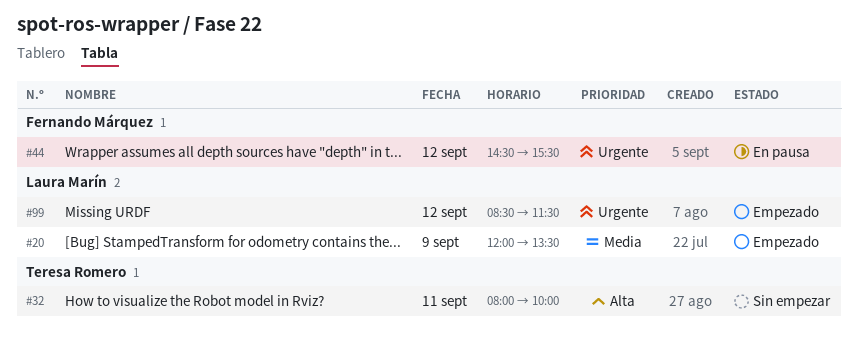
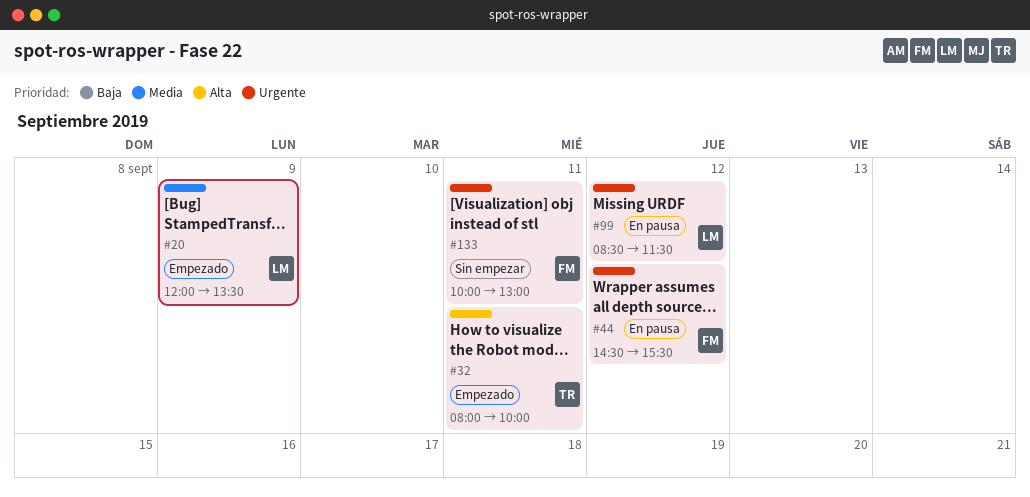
#32, status: Sin empezar -> Empezado
#99, status: Empezado -> En pausa
#133: none -> present

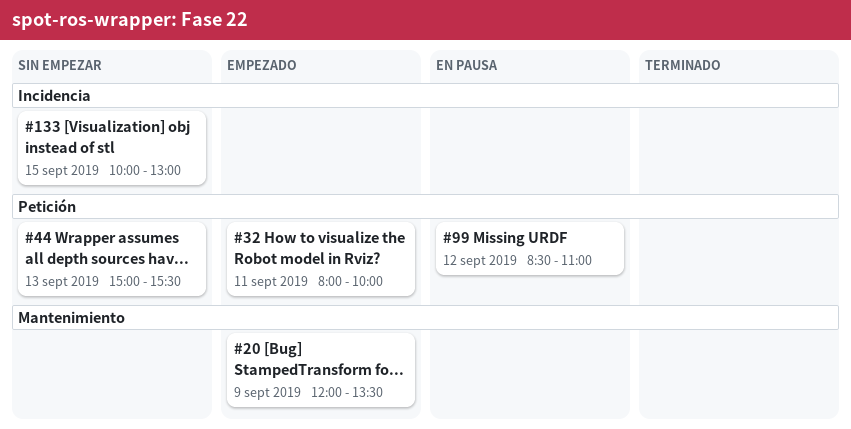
#44, status: En pausa -> Sin empezar
#44, day: Sep 12 -> Sep 13
#44, begins: 14:30 -> 15:00
#99, ends: 11:30 -> 11:00
#133, day: Sep 11 -> Sep 15

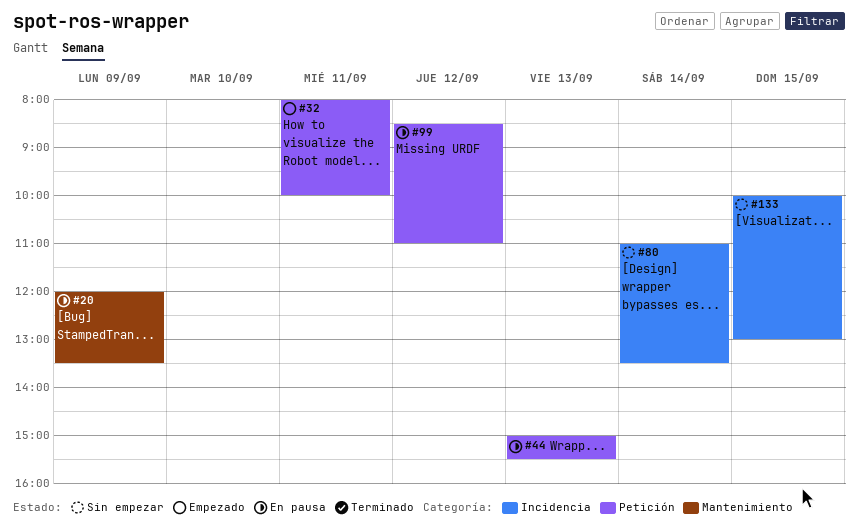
#20, status: Empezado -> En pausa
#44, status: Sin empezar -> En pausa
#80: none -> present

